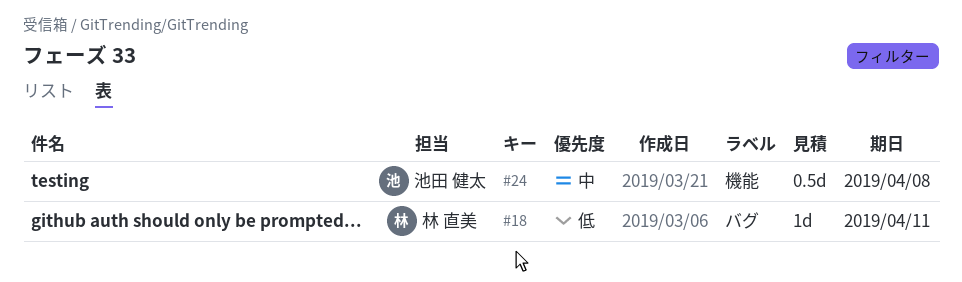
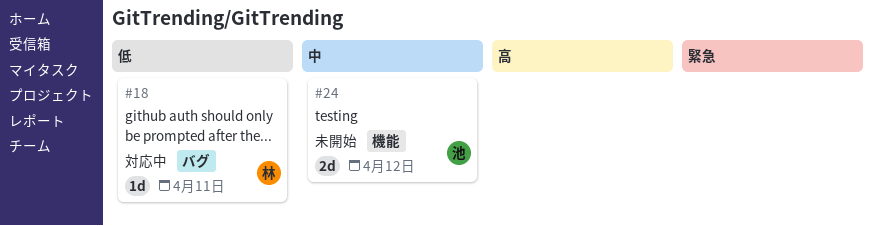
#24, estimate: 0.5d -> 2d
#24, due: Apr 8 -> Apr 12

